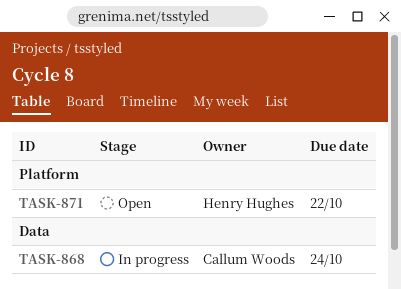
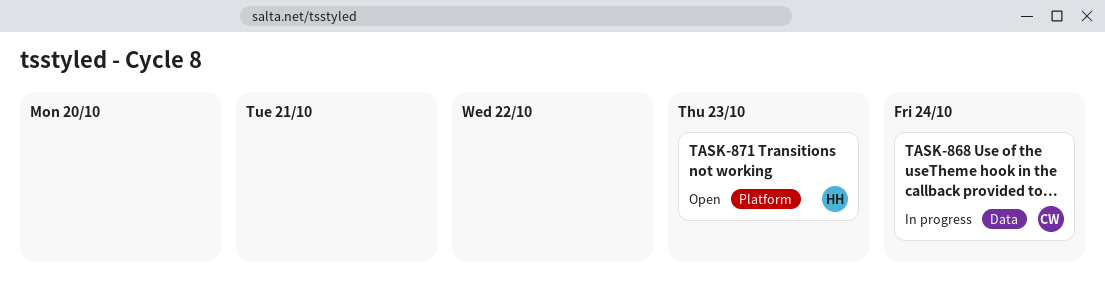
TASK-871, due: Oct 22 -> Oct 23

